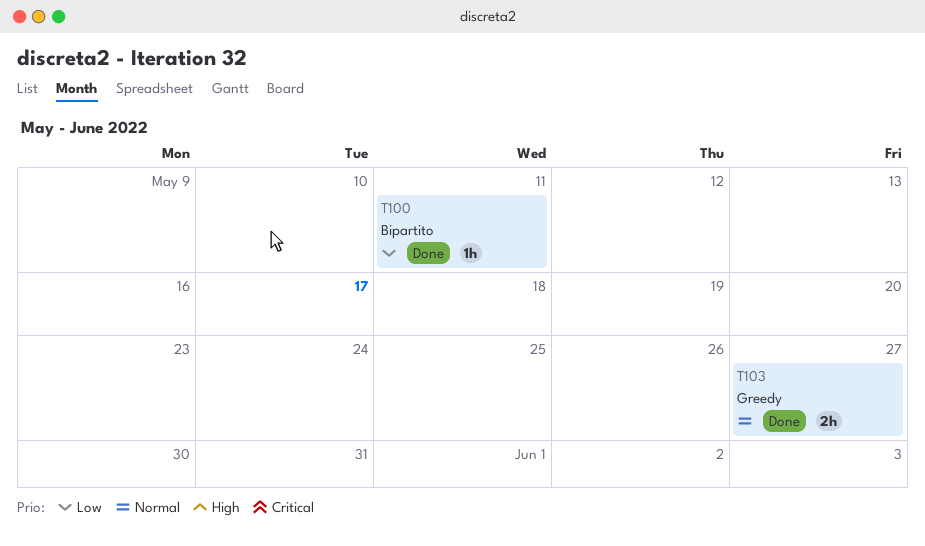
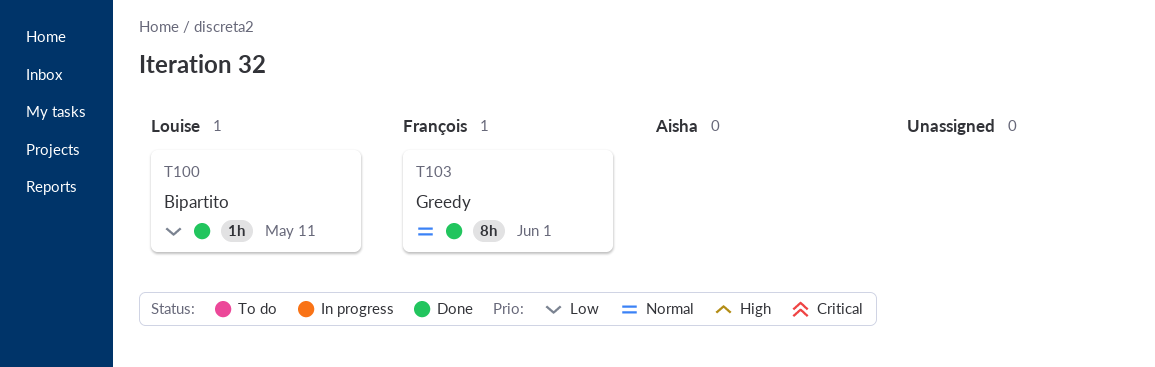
T103, estimate: 2h -> 8h
T103, due: May 27 -> Jun 1

